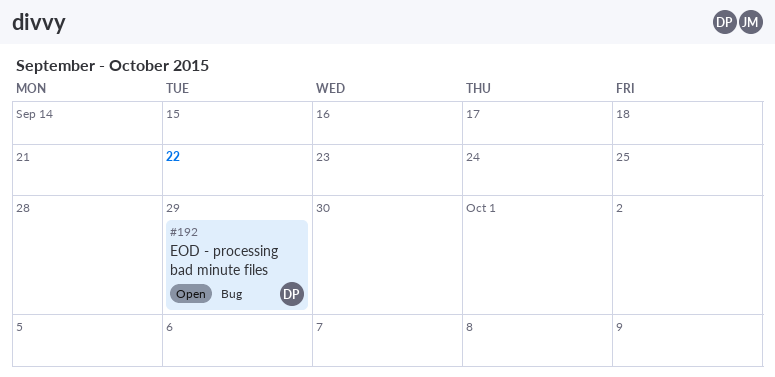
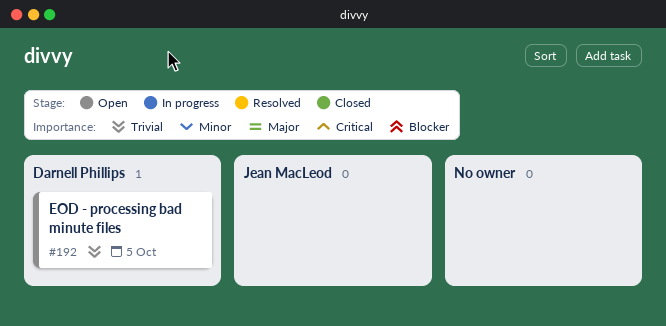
#192, due: Sep 29 -> Oct 5

